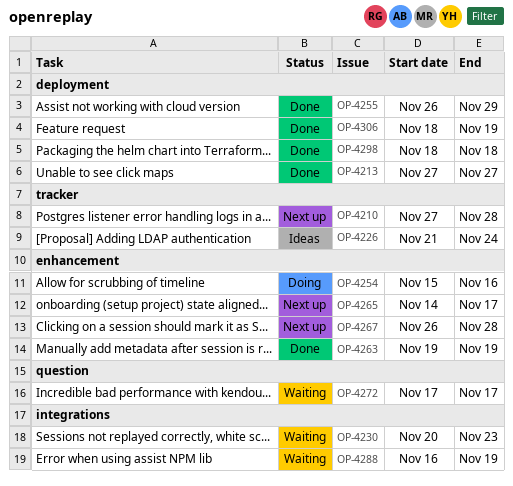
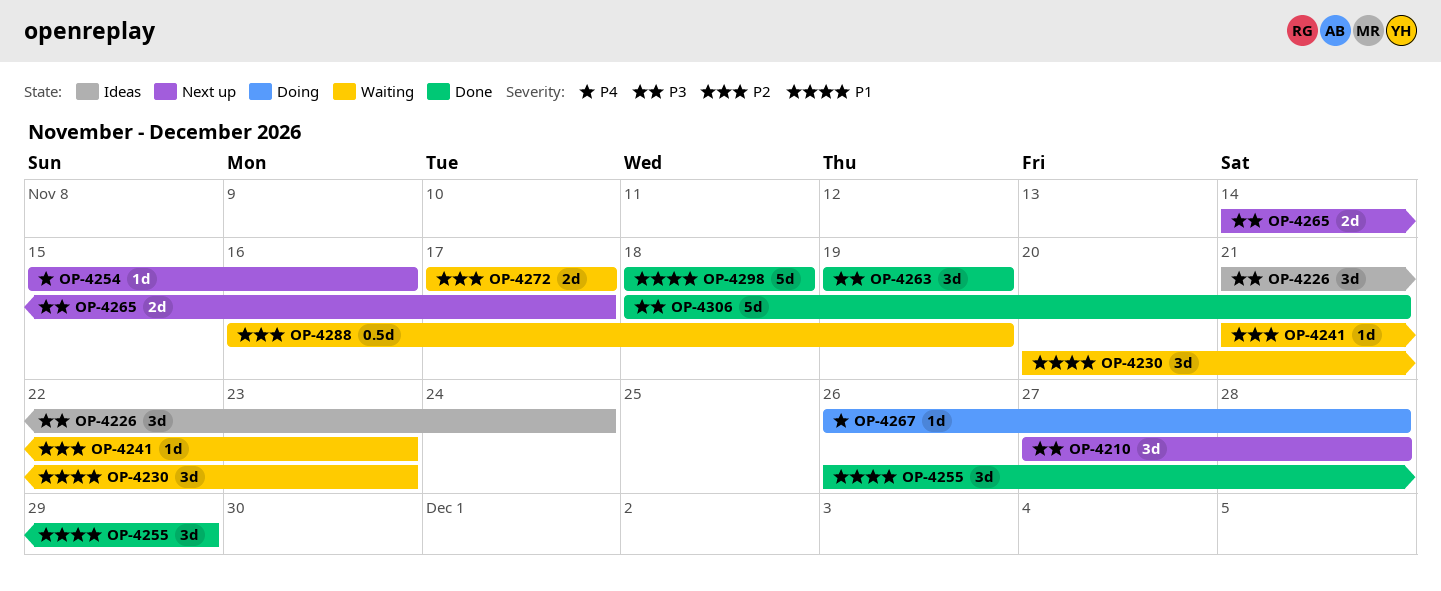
OP-4213: present -> none
OP-4241: none -> present
OP-4254, status: Doing -> Next up
OP-4267, status: Next up -> Doing
OP-4306, due: Nov 19 -> Nov 21

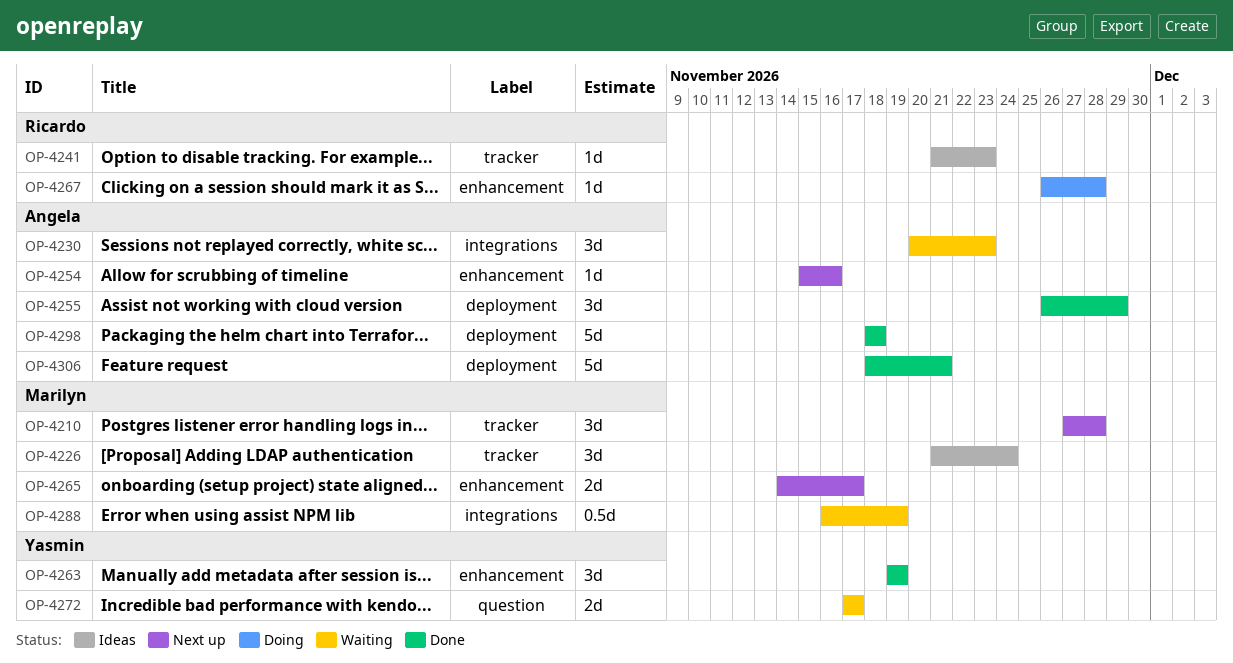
OP-4241, status: Waiting -> Ideas

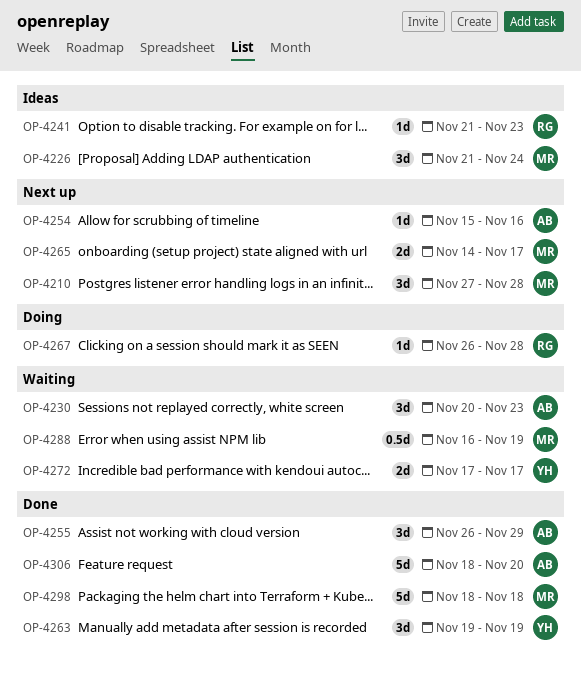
OP-4298, owner: Angela -> Marilyn
OP-4306, due: Nov 21 -> Nov 20

